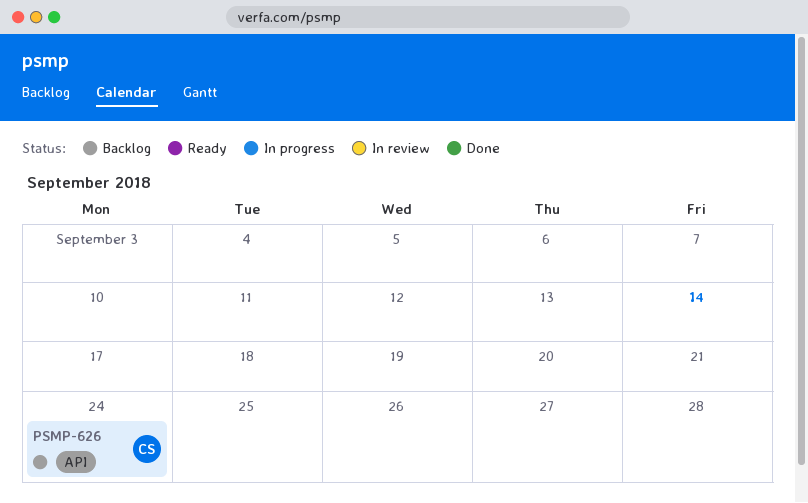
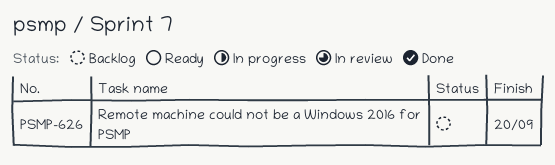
PSMP-626, due: Sep 24 -> Sep 20

